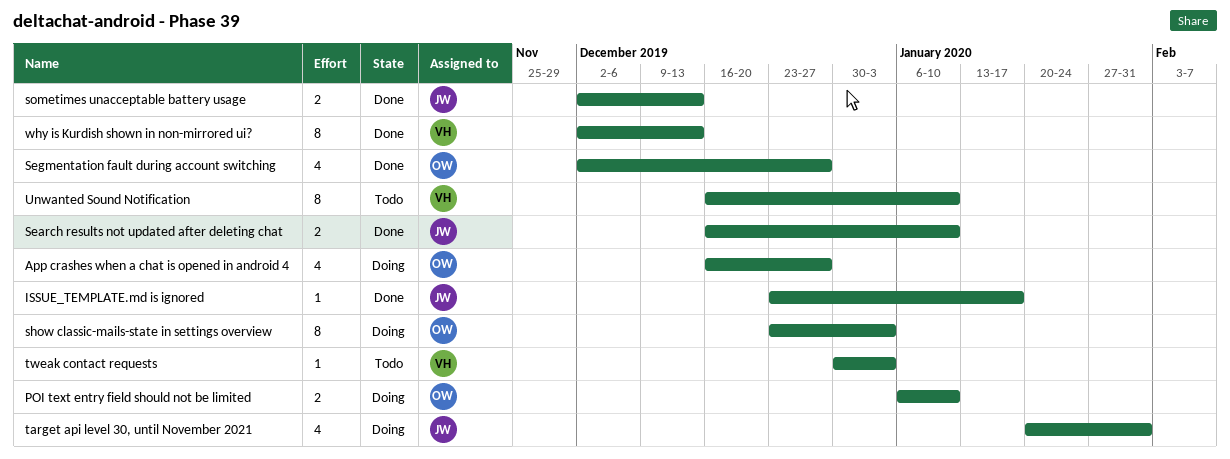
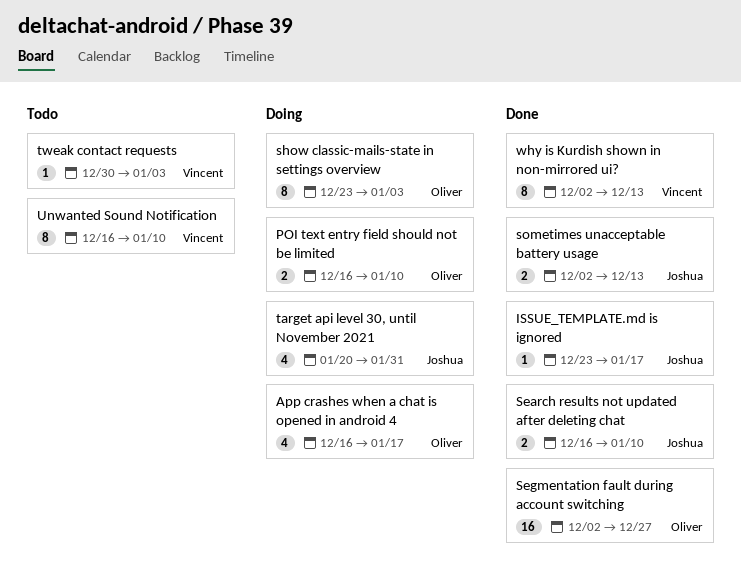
App crashes when a chat is opened in android 4, due: Dec 27 -> Jan 17
POI text entry field should not be limited, start: Jan 6 -> Dec 16
Segmentation fault during account switching, estimate: 4 -> 16

